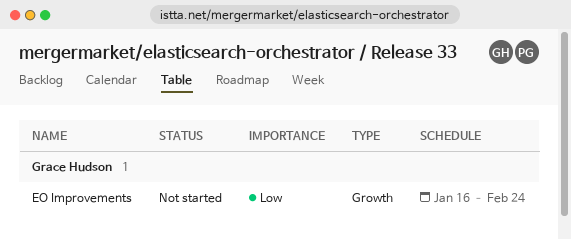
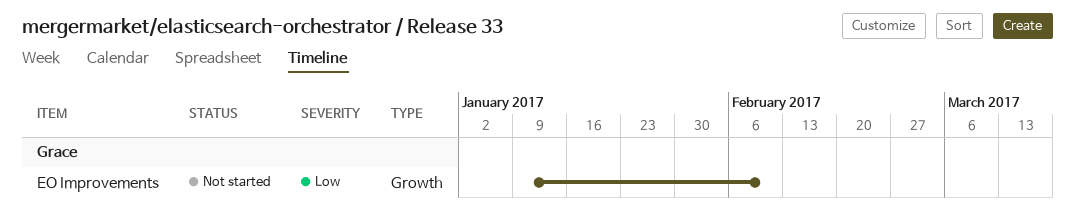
EO Improvements, start: Jan 16 -> Jan 9
EO Improvements, due: Feb 24 -> Feb 10

